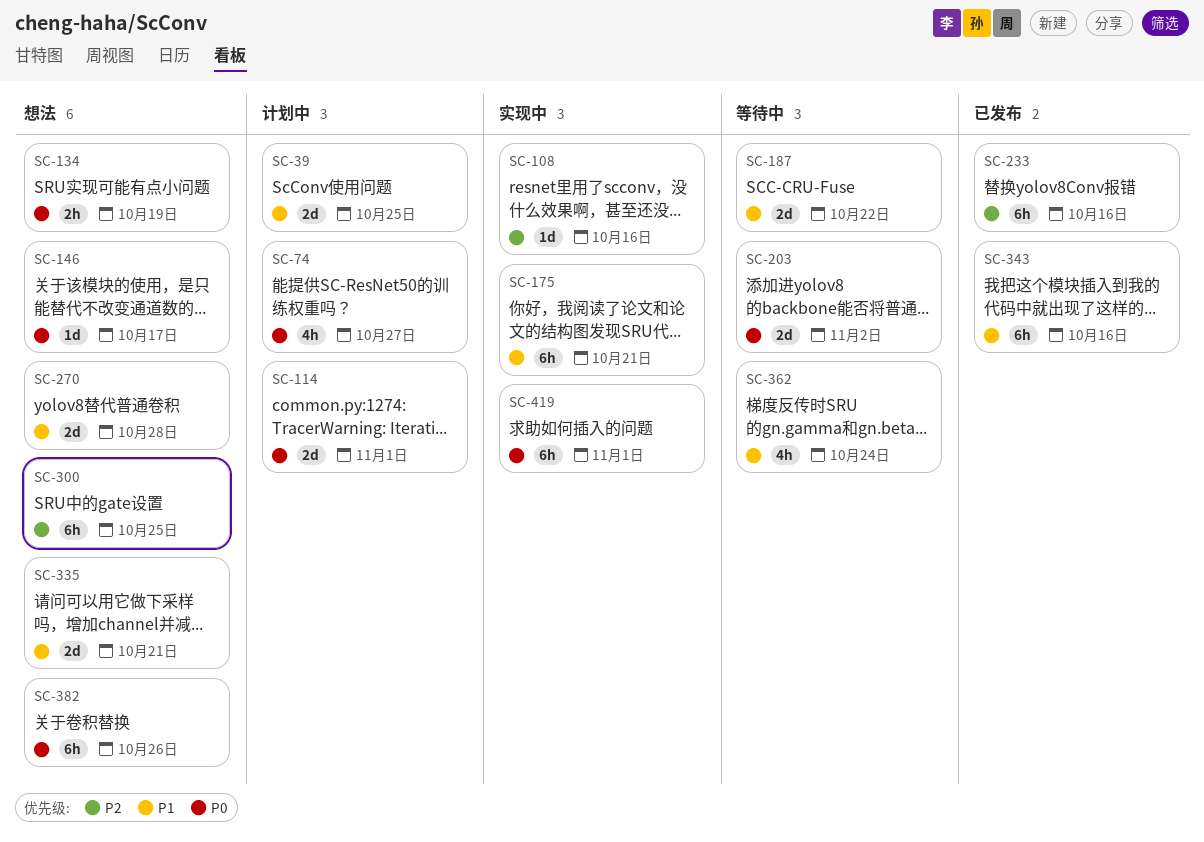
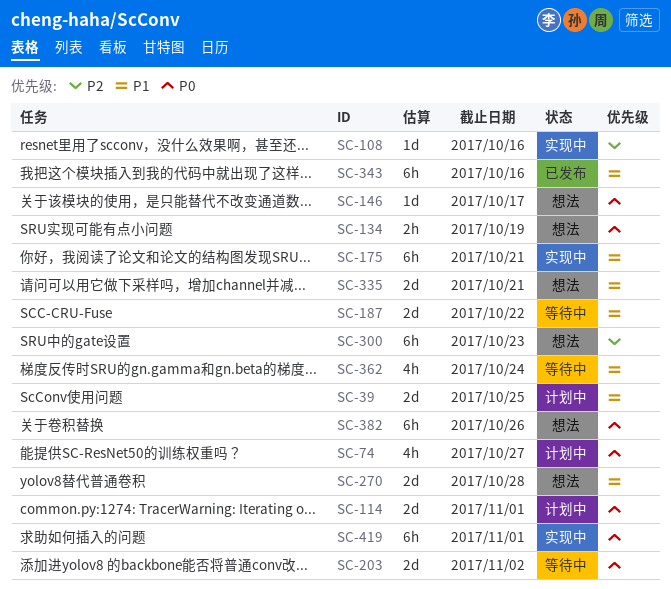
SC-233: present -> none
SC-300, due: Oct 25 -> Oct 23

